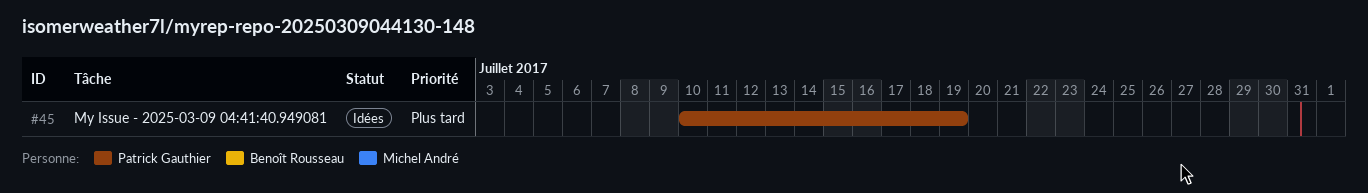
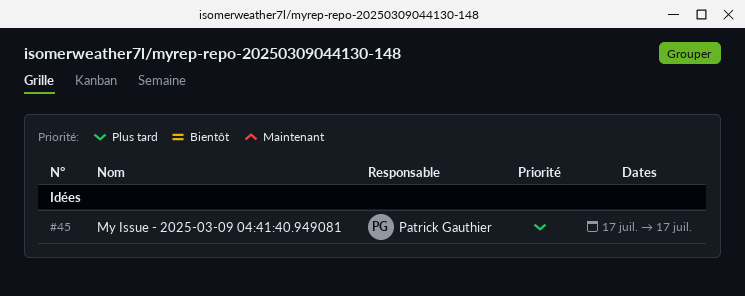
#45, start: Jul 10 -> Jul 17
#45, due: Jul 19 -> Jul 17

